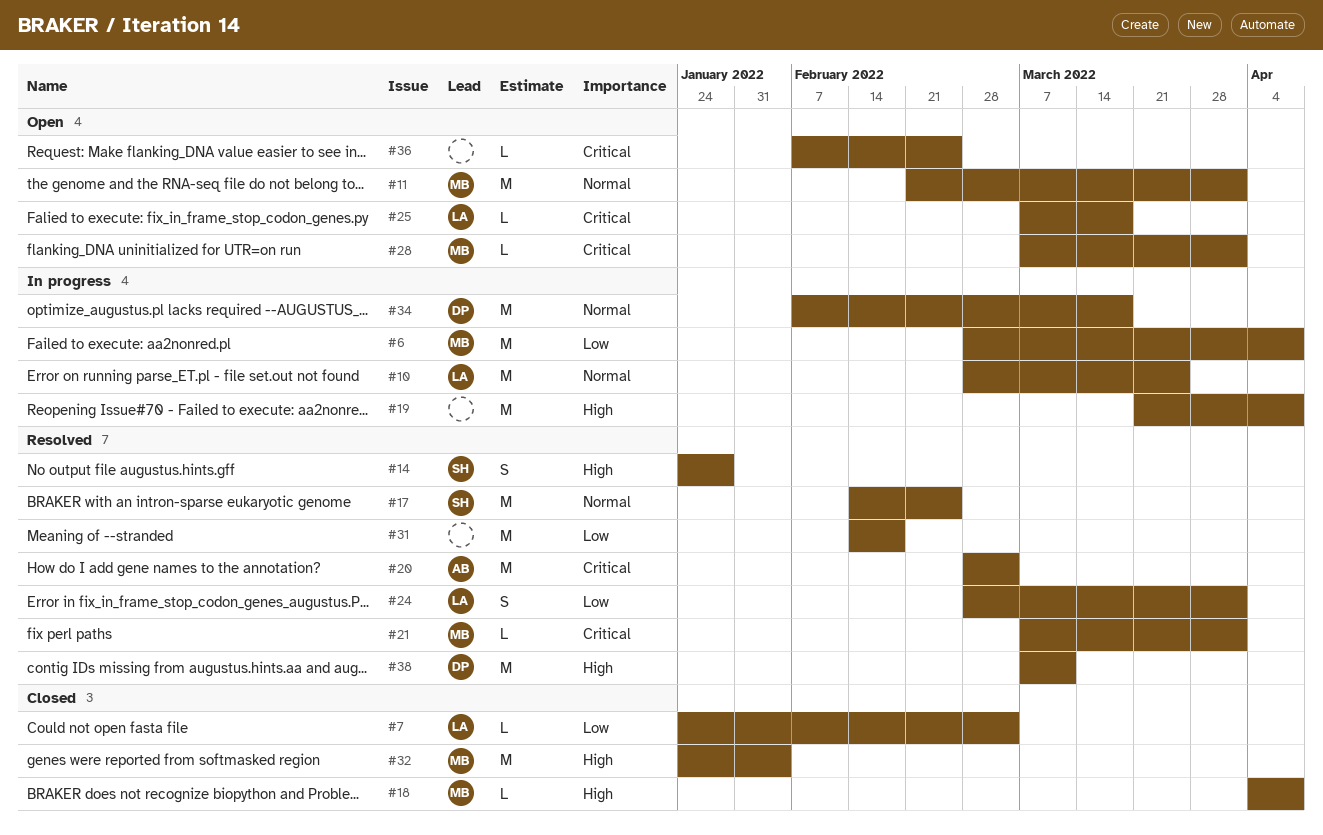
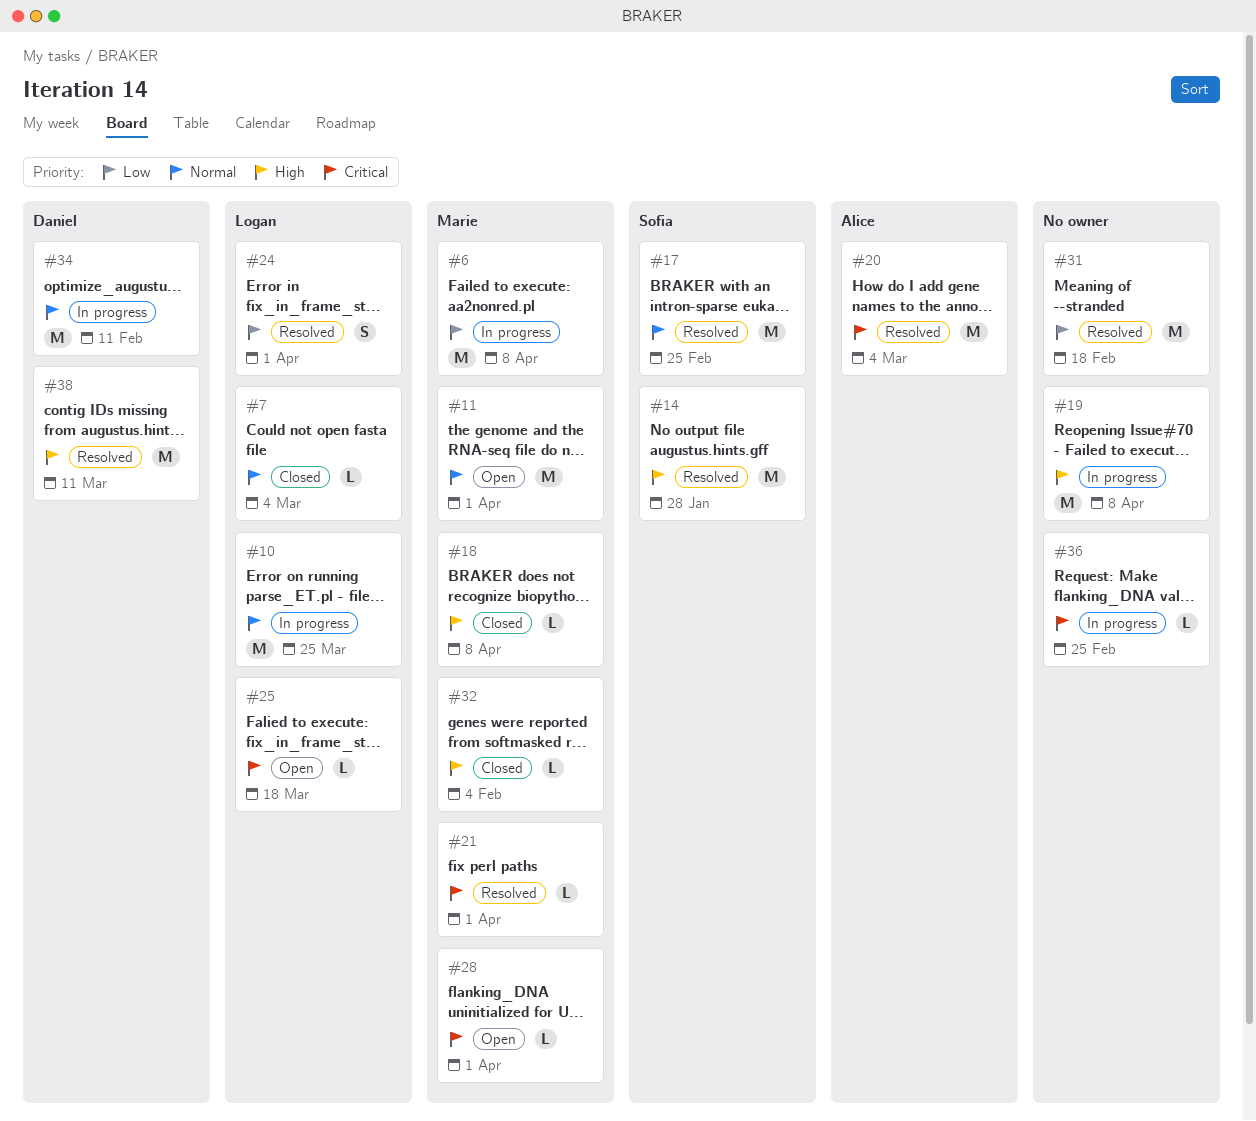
#7, priority: Low -> Normal
#14, estimate: S -> M
#32, estimate: M -> L
#34, due: Mar 18 -> Feb 11
#36, status: Open -> In progress

